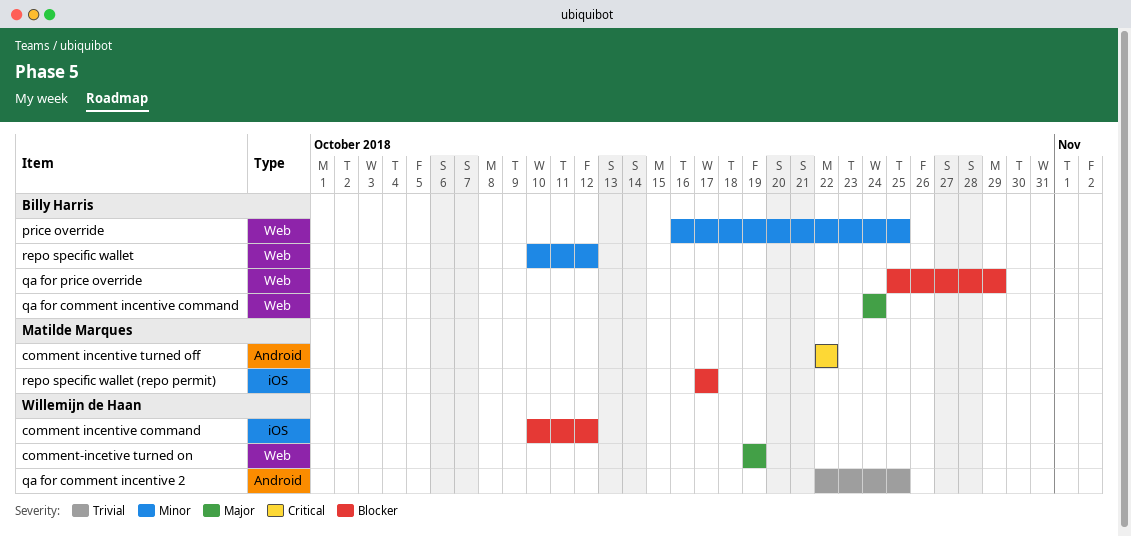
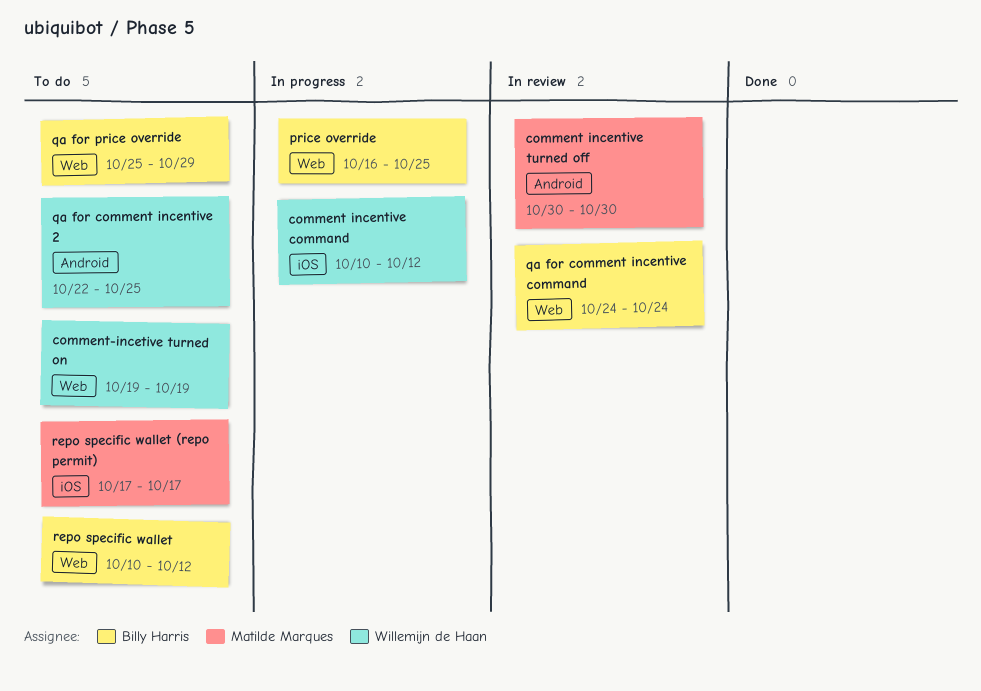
comment incentive turned off, start: Oct 22 -> Oct 30
comment incentive turned off, due: Oct 22 -> Oct 30

